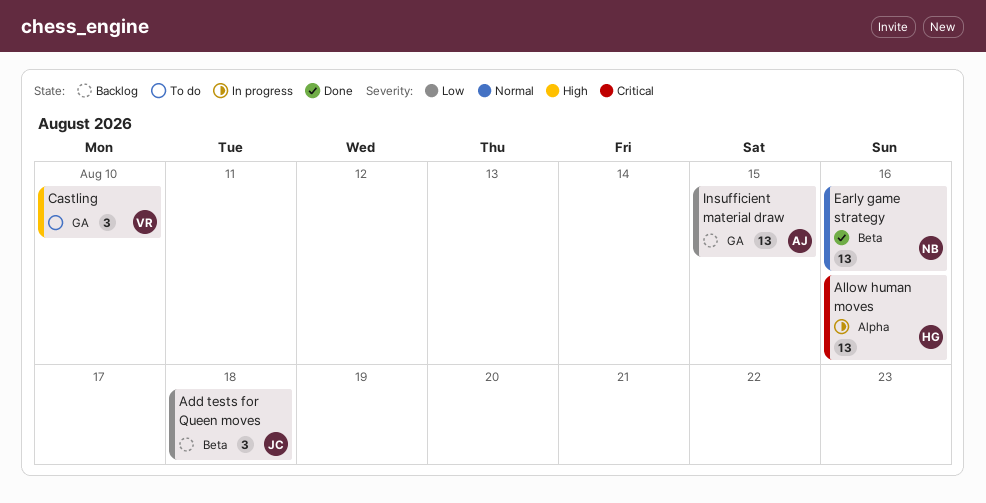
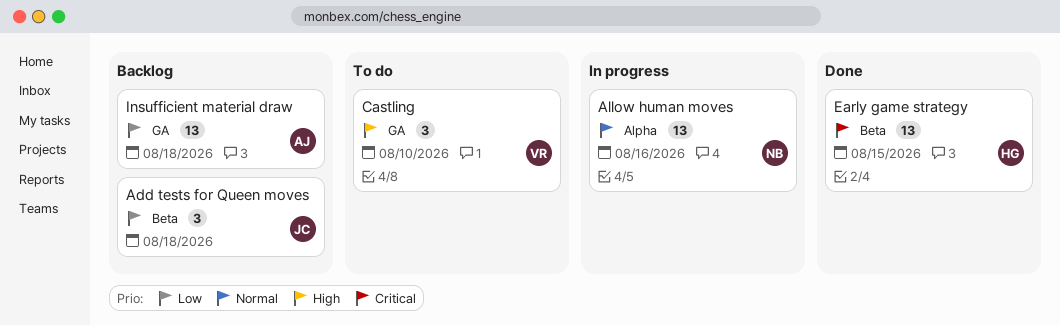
Allow human moves, owner: HG -> NB
Allow human moves, priority: Critical -> Normal
Early game strategy, owner: NB -> HG
Early game strategy, priority: Normal -> Critical
Early game strategy, due: Aug 16 -> Aug 15
Insufficient material draw, due: Aug 15 -> Aug 18

